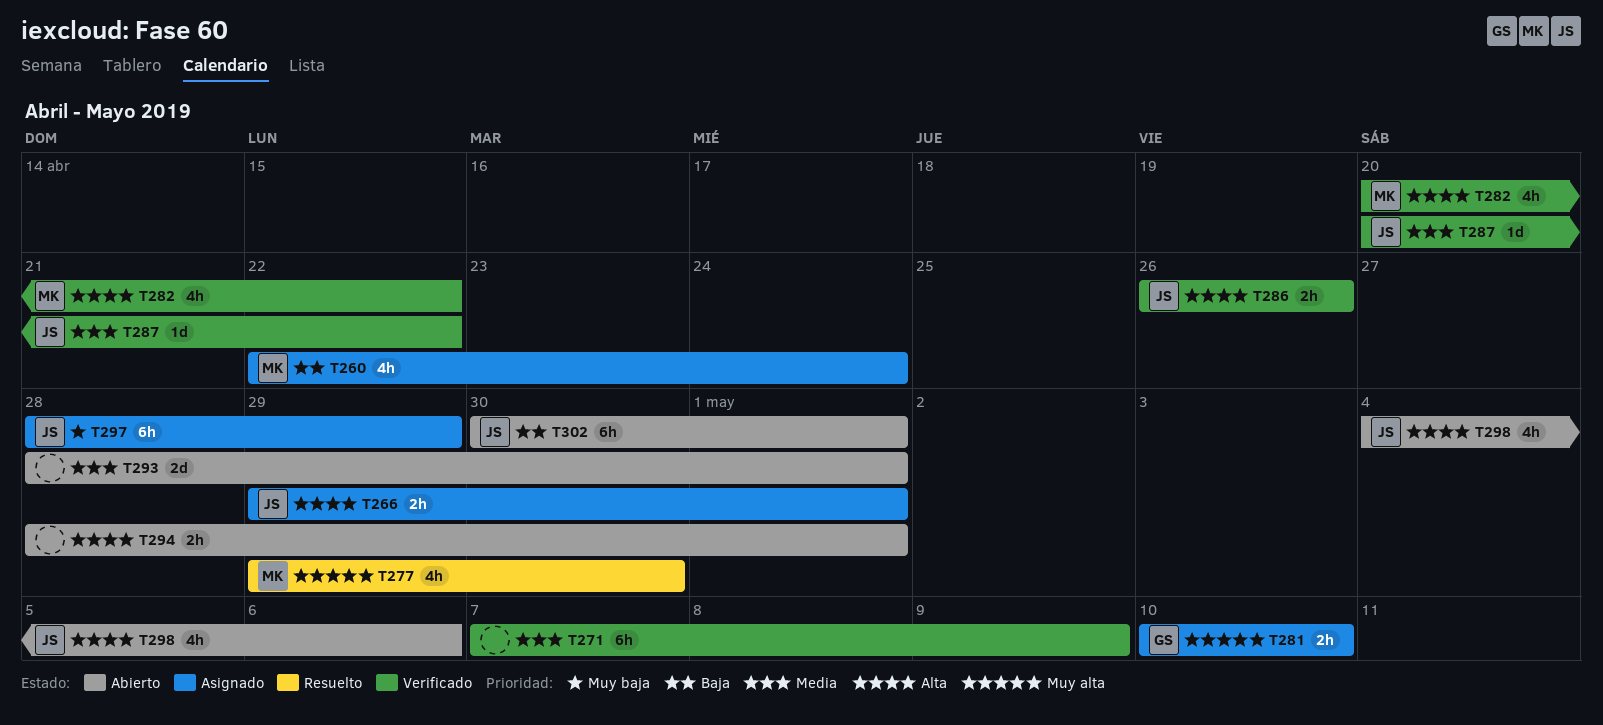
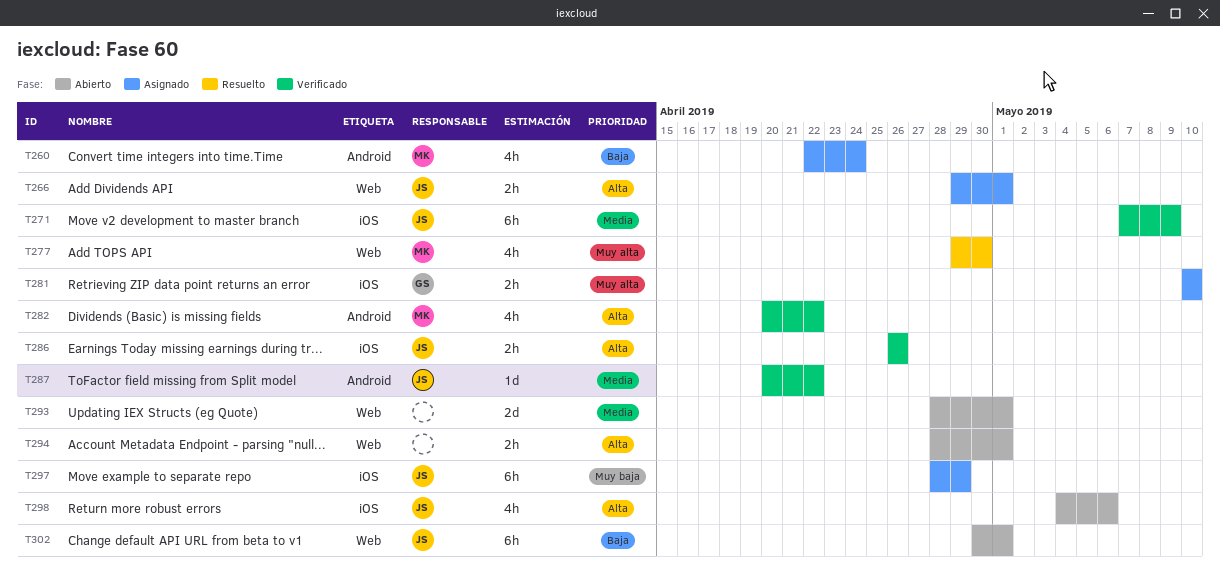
T271, owner: none -> JS

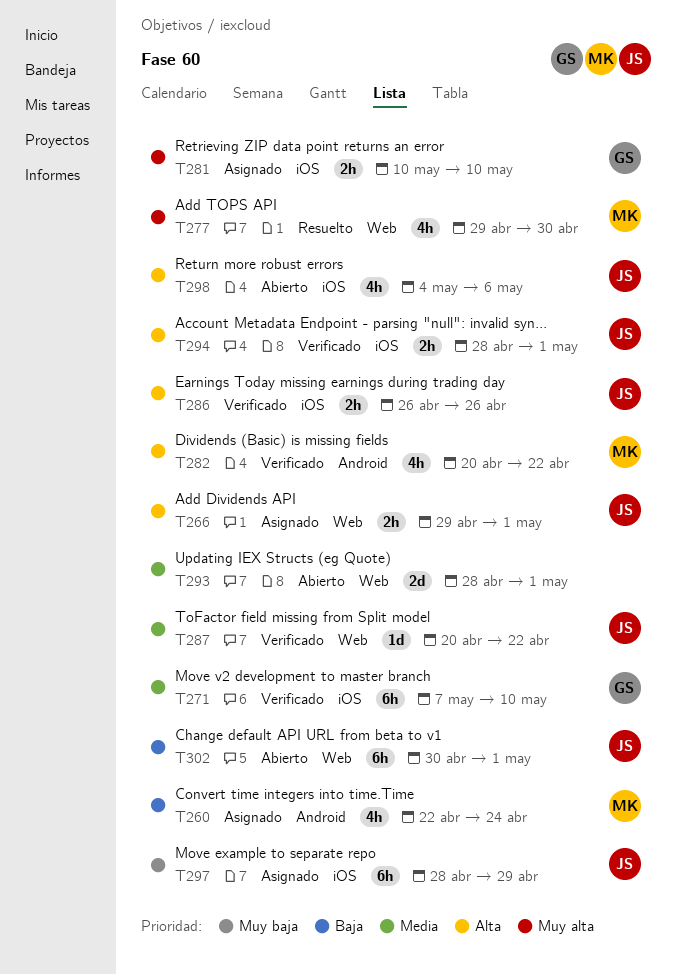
T271, owner: JS -> GS
T271, due: May 9 -> May 10
T287, label: Android -> Web
T294, status: Abierto -> Verificado
T294, owner: none -> JS
T294, label: Web -> iOS

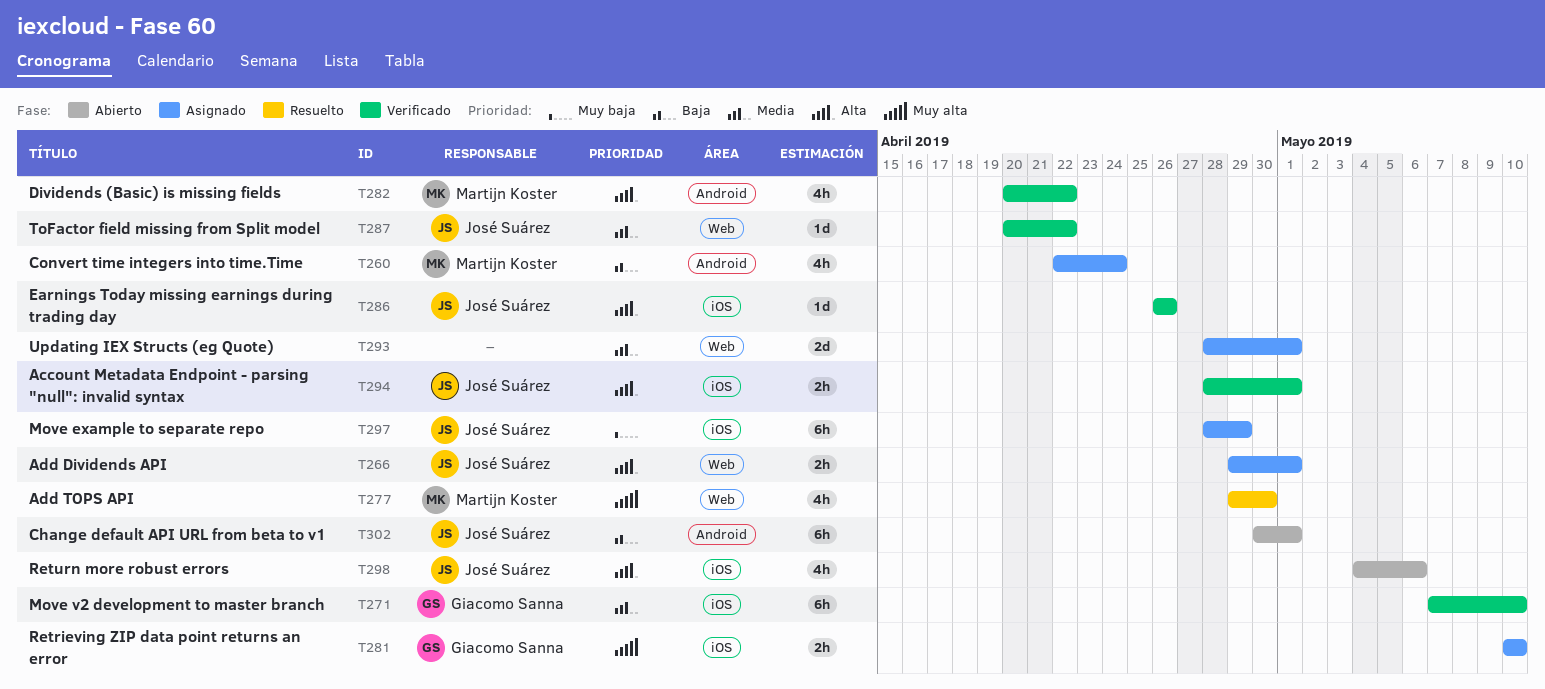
T286, estimate: 2h -> 1d
T293, status: Abierto -> Asignado
T302, label: Web -> Android

